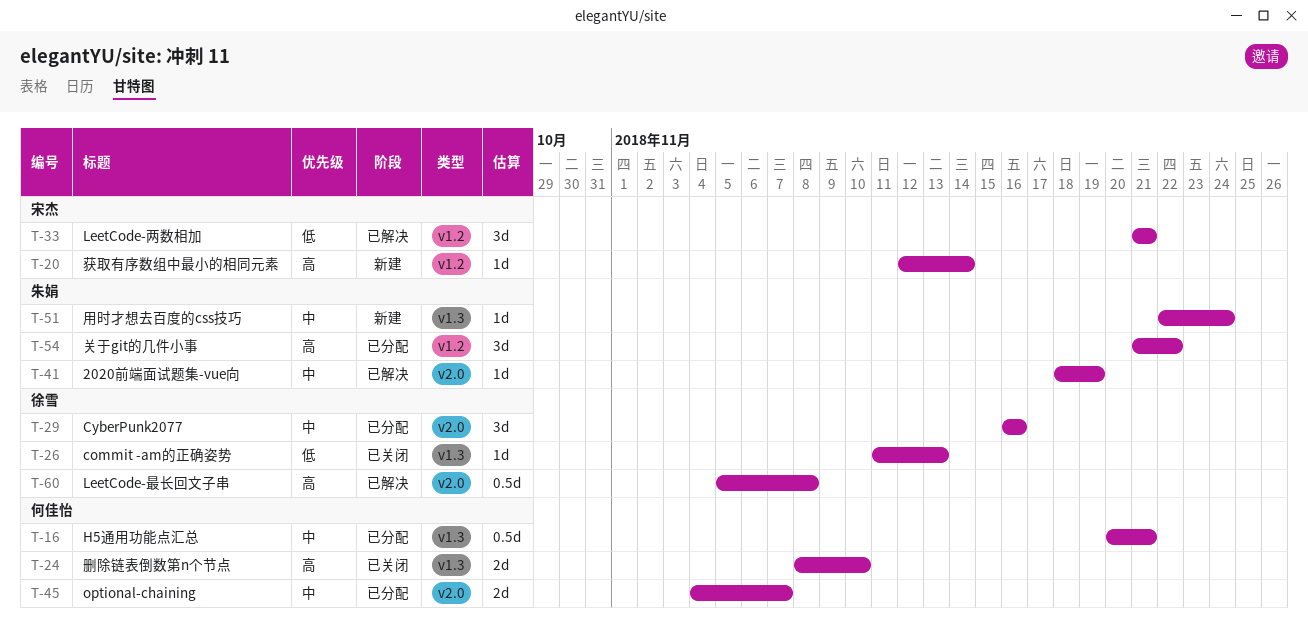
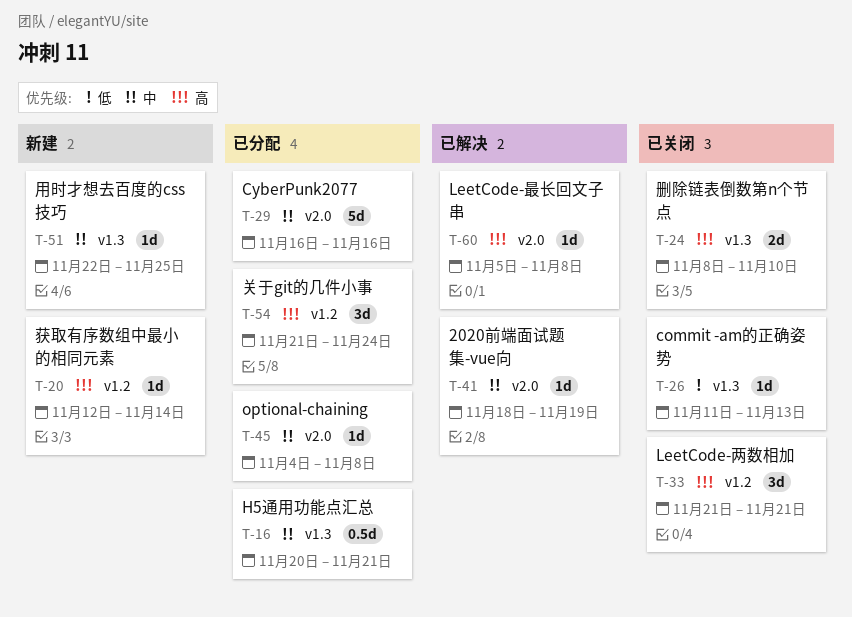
T-29, estimate: 3d -> 5d
T-33, status: 已解决 -> 已关闭
T-33, priority: 低 -> 高
T-45, estimate: 2d -> 1d
T-45, due: Nov 7 -> Nov 8
T-51, due: Nov 24 -> Nov 25
T-54, due: Nov 22 -> Nov 24
T-60, estimate: 0.5d -> 1d

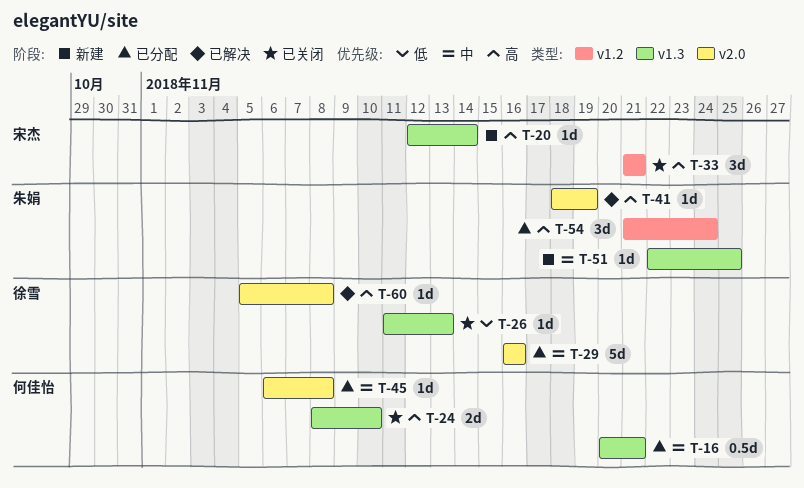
T-20, label: v1.2 -> v1.3
T-41, priority: 中 -> 高
T-45, start: Nov 4 -> Nov 6

